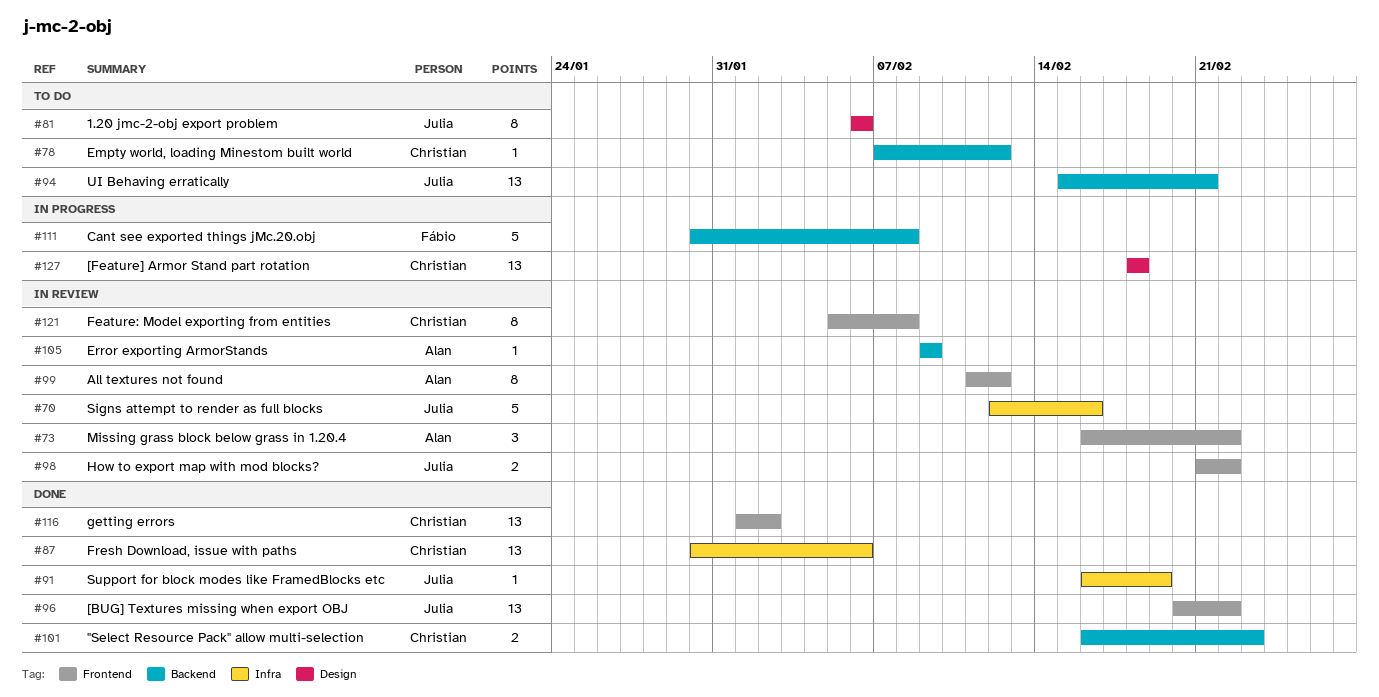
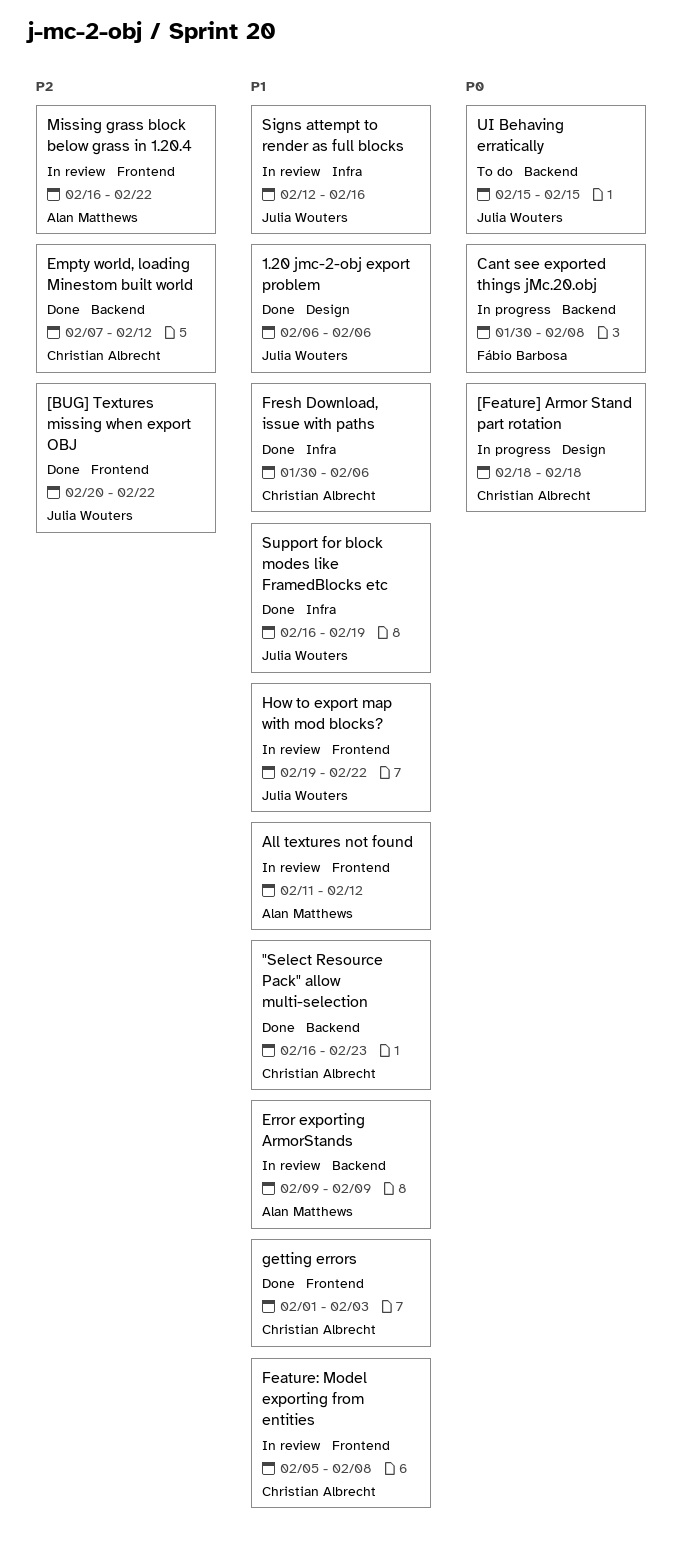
1.20 jmc-2-obj export problem, status: To do -> Done
Empty world, loading Minestom built world, status: To do -> Done
getting errors, due: Feb 2 -> Feb 3
How to export map with mod blocks?, start: Feb 21 -> Feb 19
UI Behaving erratically, due: Feb 21 -> Feb 15

